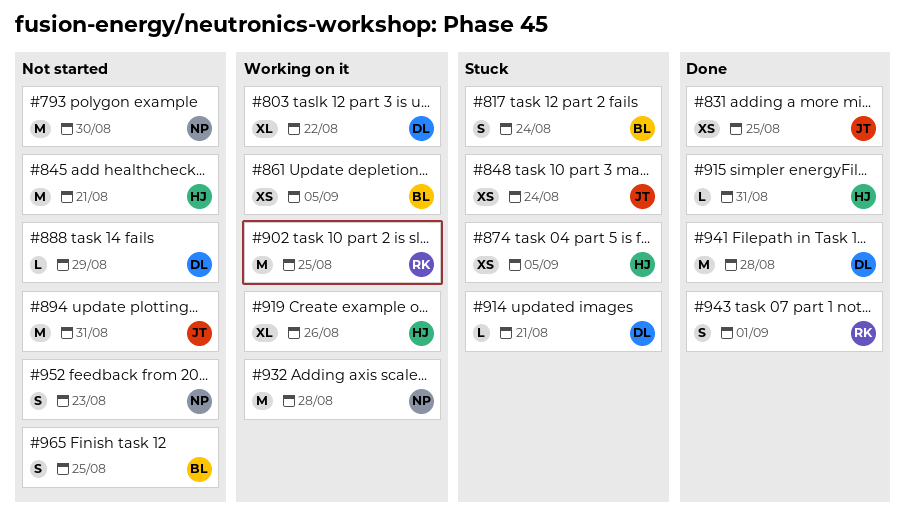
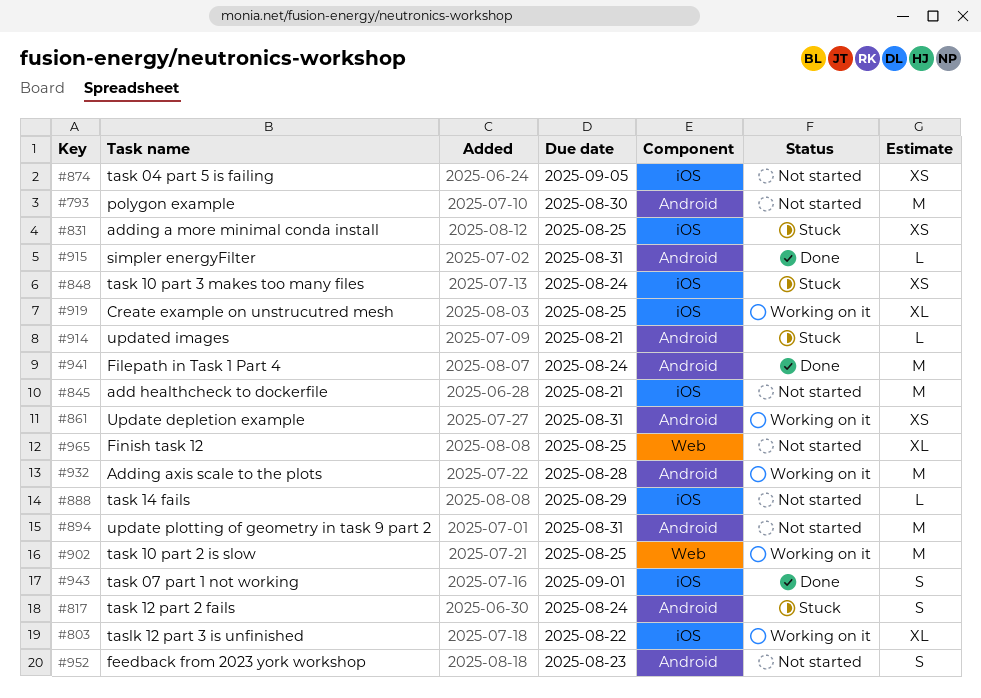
#831, status: Done -> Stuck
#861, due: Sep 5 -> Aug 31
#874, status: Stuck -> Not started
#919, due: Aug 26 -> Aug 25
#941, due: Aug 28 -> Aug 24
#965, estimate: S -> XL

